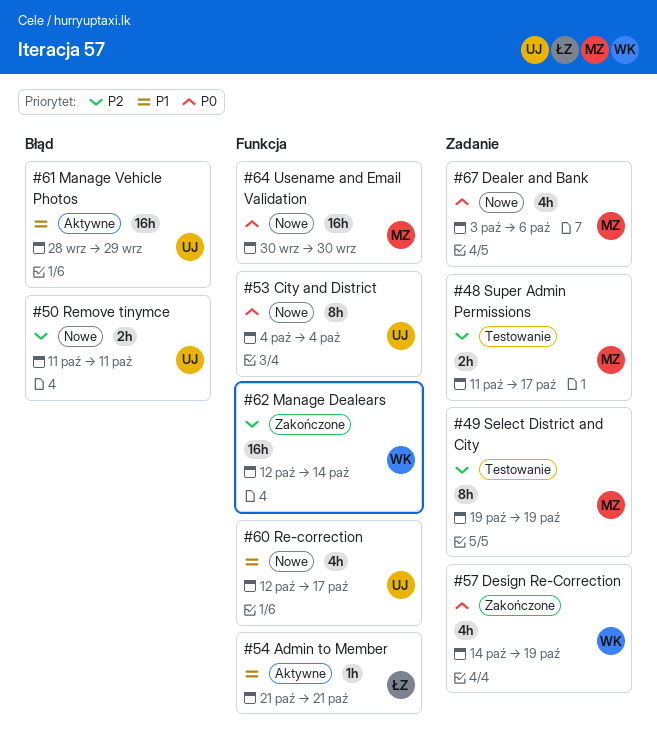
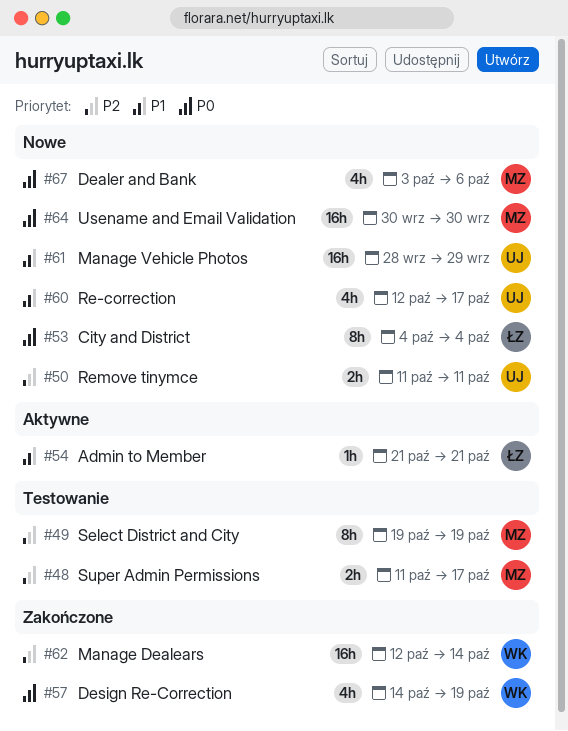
#53, owner: UJ -> ŁZ
#61, status: Aktywne -> Nowe

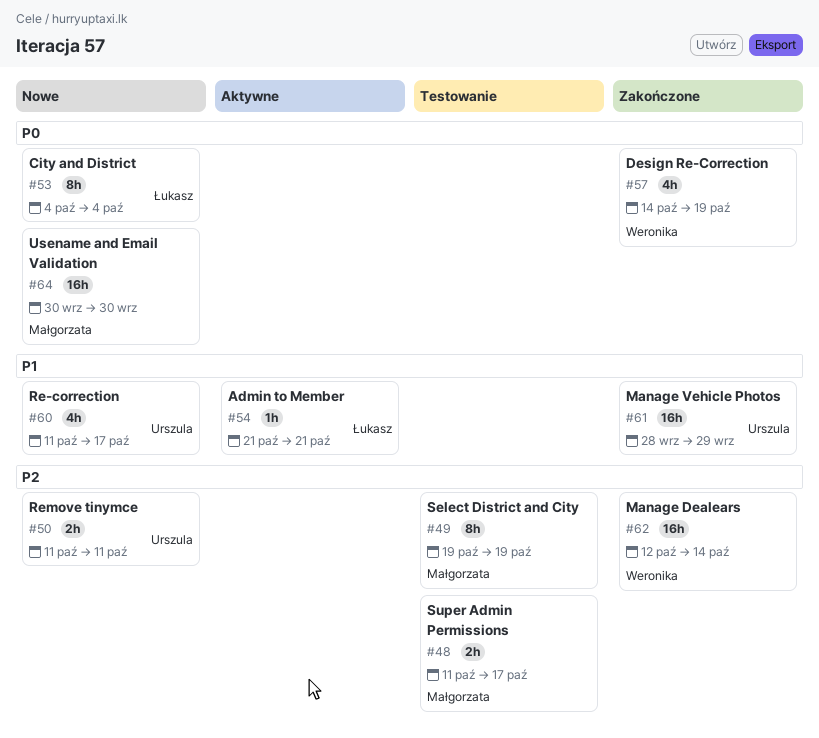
#60, start: Oct 12 -> Oct 11
#61, status: Nowe -> Zakończone
#67: present -> none

